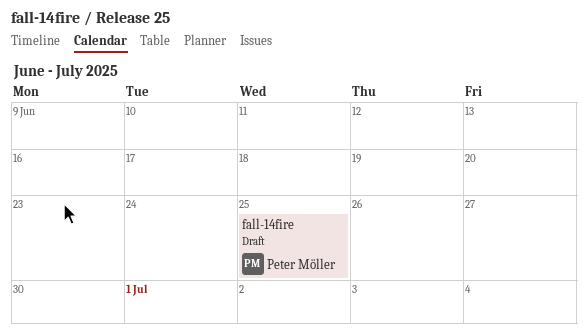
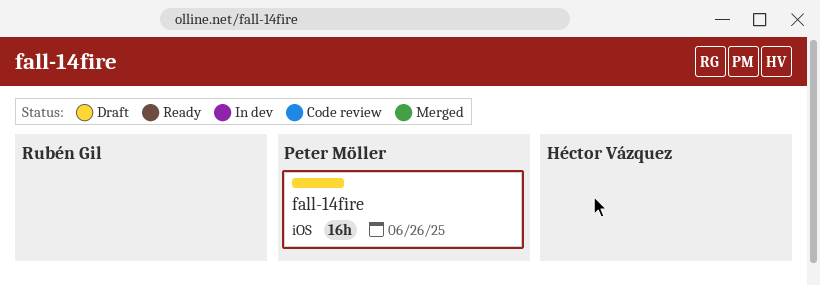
fall-14fire, due: Jun 25 -> Jun 26

